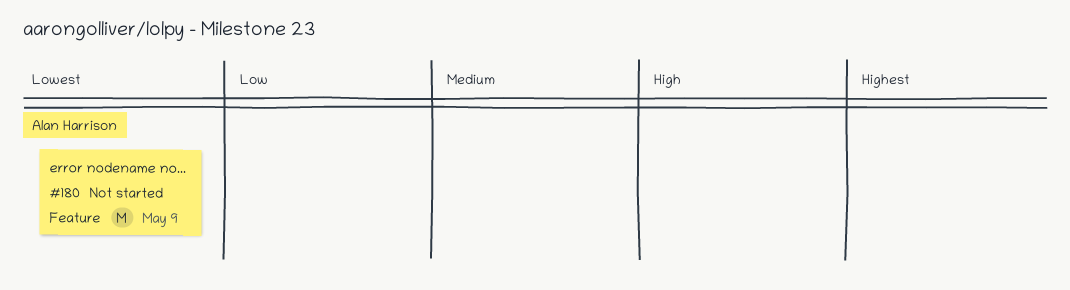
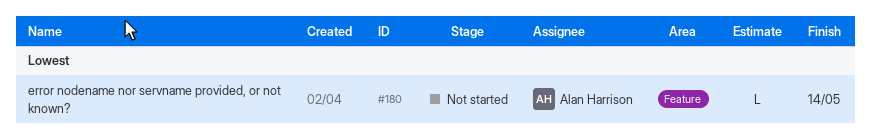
#180, estimate: M -> L
#180, due: May 9 -> May 14

